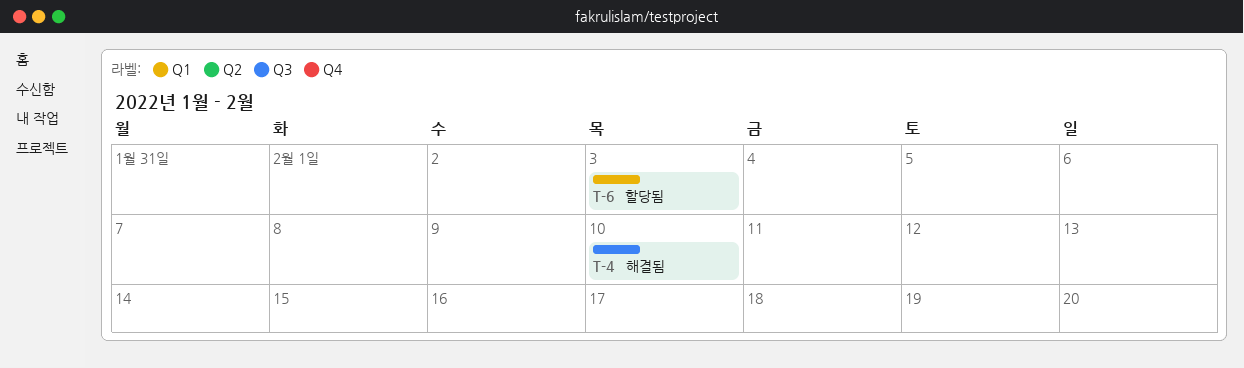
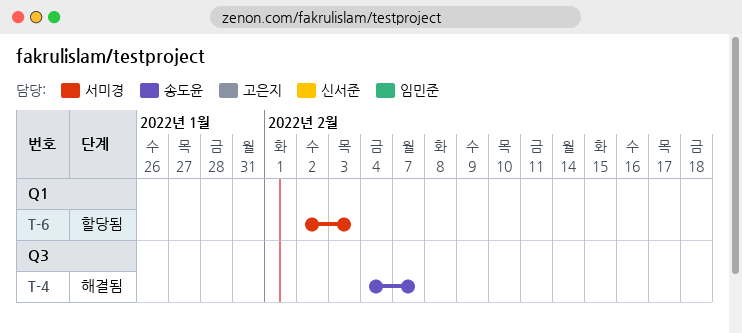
T-4, due: Feb 10 -> Feb 7

